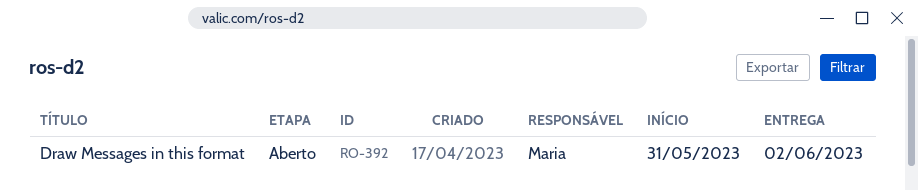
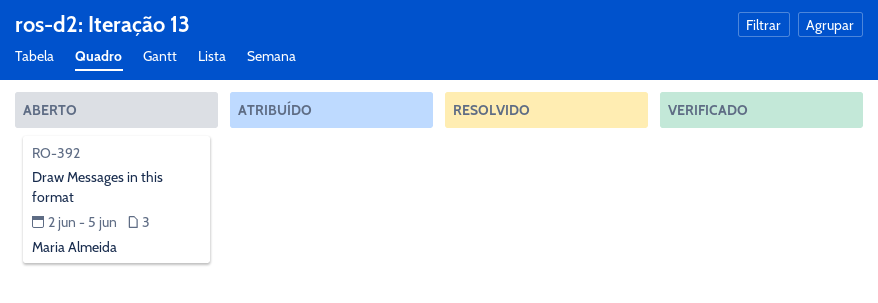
RO-392, start: May 31 -> Jun 2
RO-392, due: Jun 2 -> Jun 5

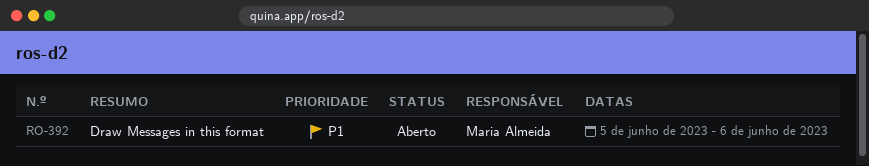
RO-392, start: Jun 2 -> Jun 5
RO-392, due: Jun 5 -> Jun 6

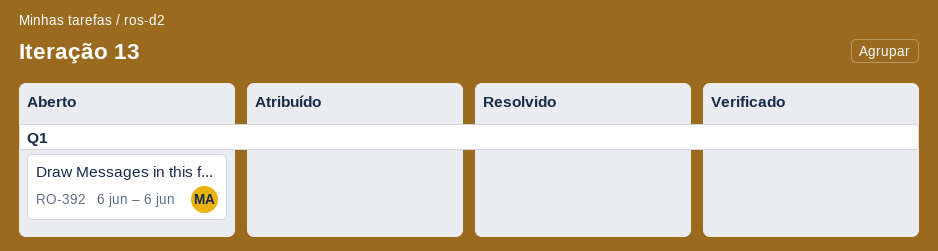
RO-392, start: Jun 5 -> Jun 6

